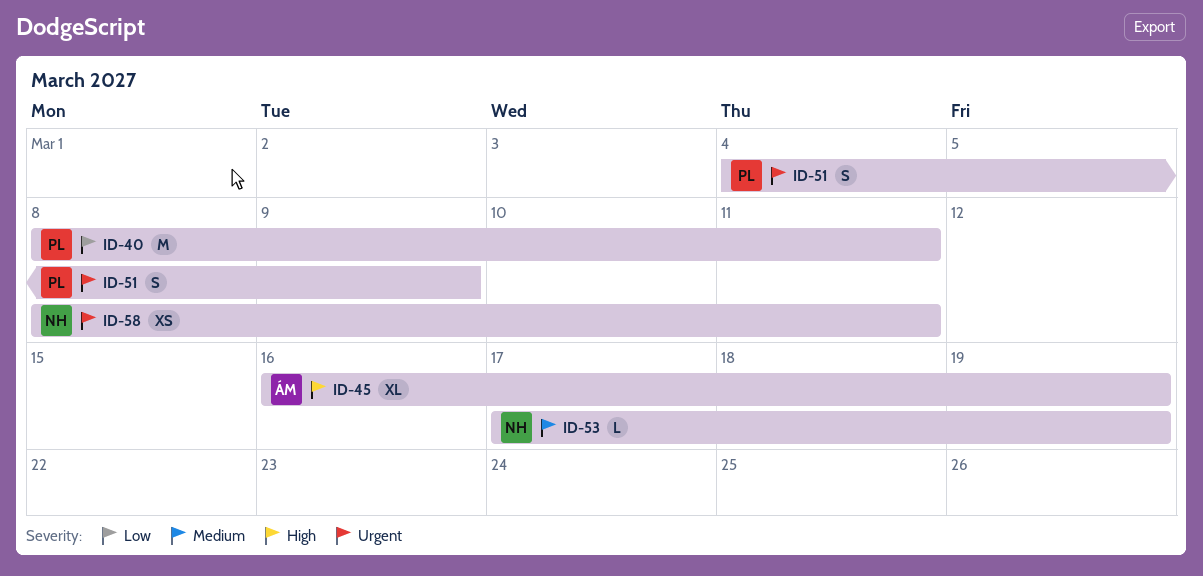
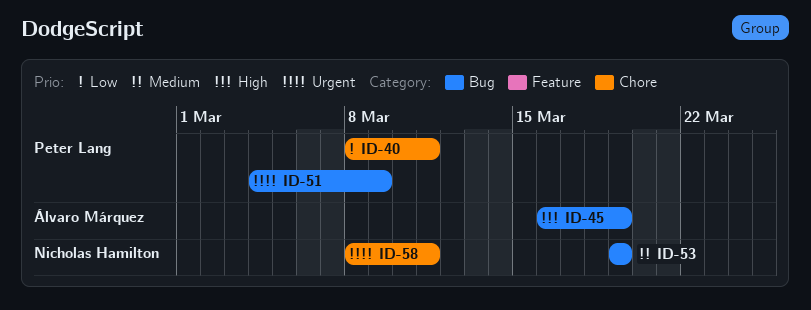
ID-53, start: Mar 17 -> Mar 19

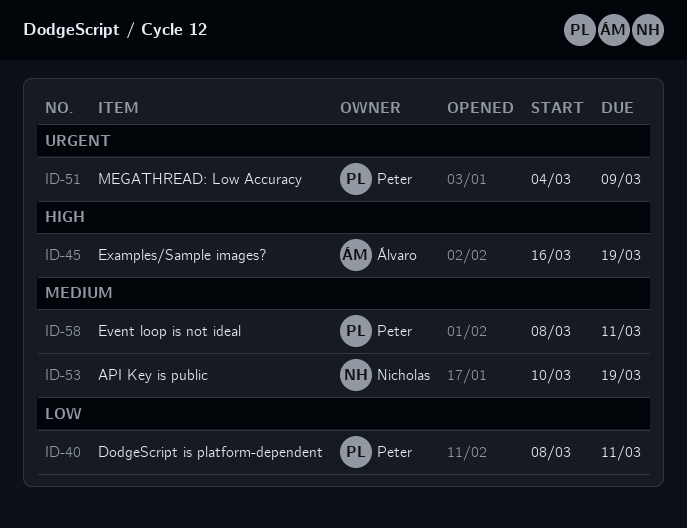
ID-53, start: Mar 19 -> Mar 10
ID-58, owner: Nicholas Hamilton -> Peter Lang
ID-58, priority: Urgent -> Medium

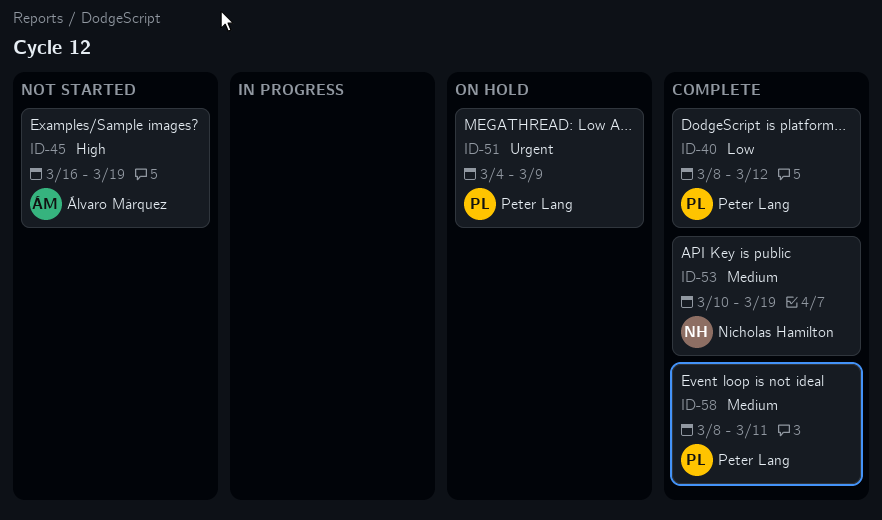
ID-40, due: Mar 11 -> Mar 12

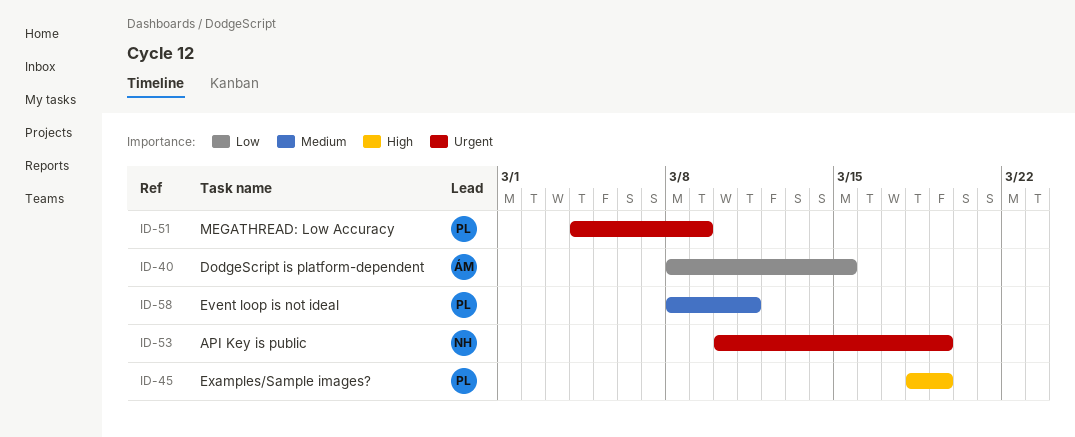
ID-40, owner: Peter Lang -> Álvaro Márquez
ID-40, due: Mar 12 -> Mar 15
ID-45, owner: Álvaro Márquez -> Peter Lang
ID-45, start: Mar 16 -> Mar 18
ID-53, priority: Medium -> Urgent

